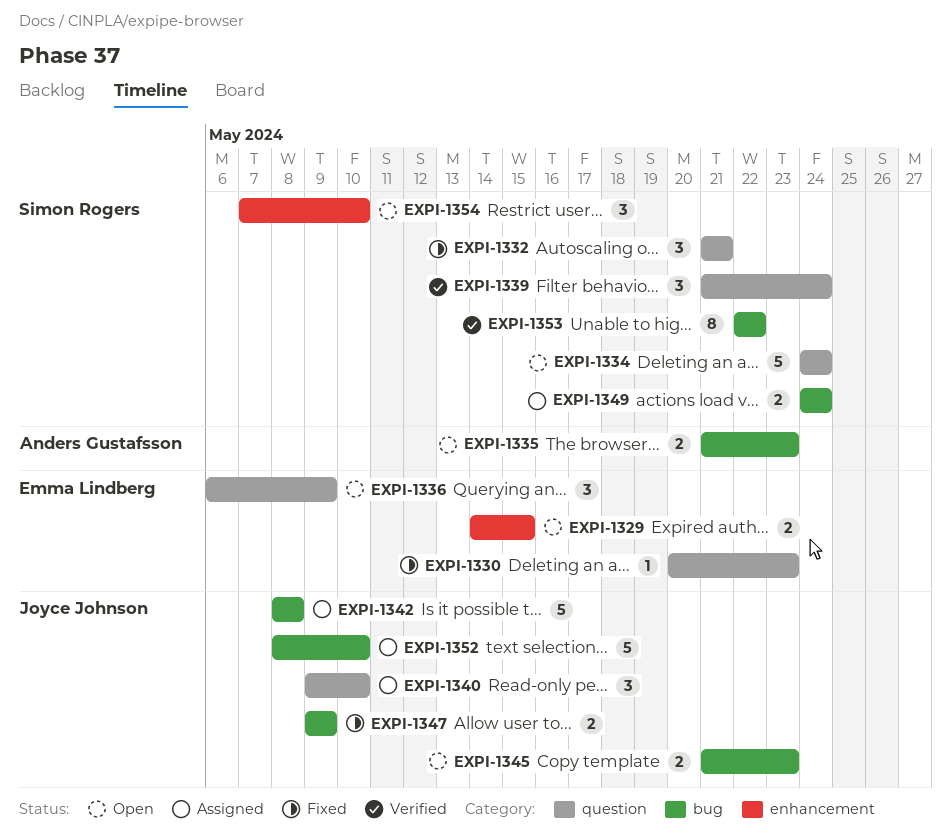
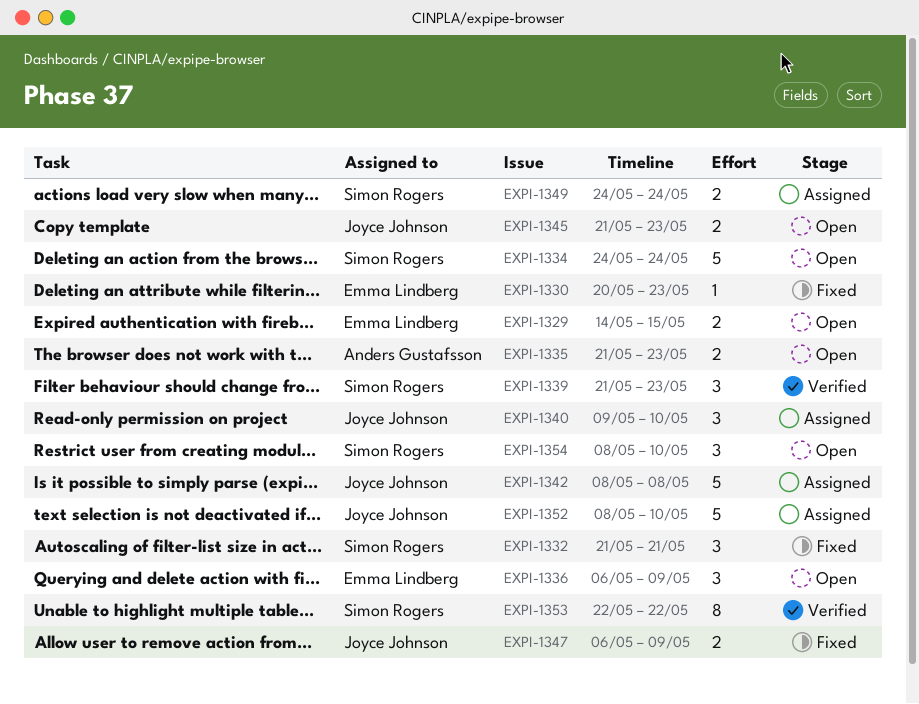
EXPI-1339, due: May 24 -> May 23
EXPI-1347, start: May 9 -> May 6
EXPI-1354, start: May 7 -> May 8

